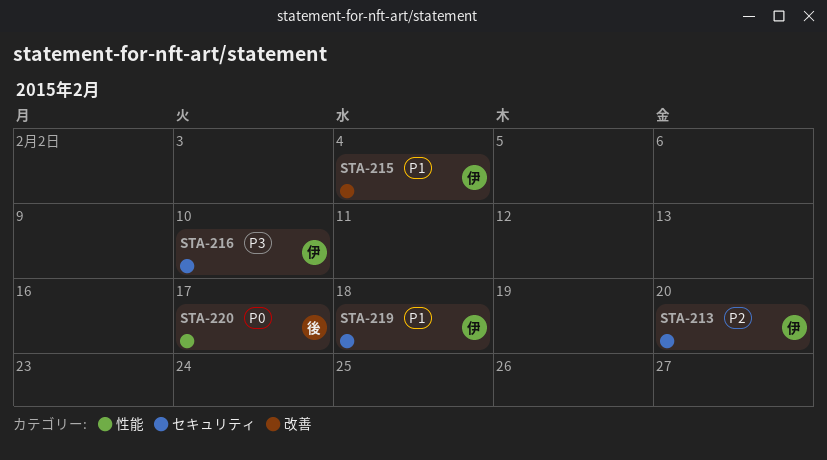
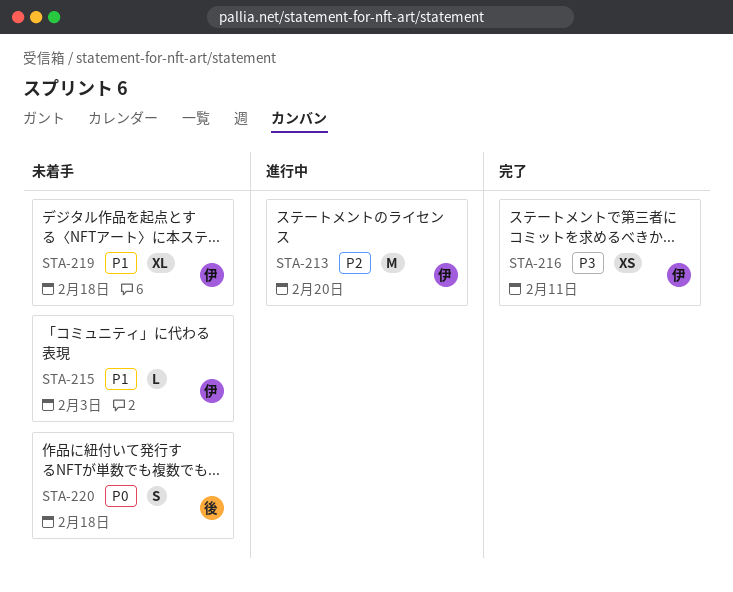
STA-215, due: Feb 4 -> Feb 3
STA-216, due: Feb 10 -> Feb 11
STA-220, due: Feb 17 -> Feb 18

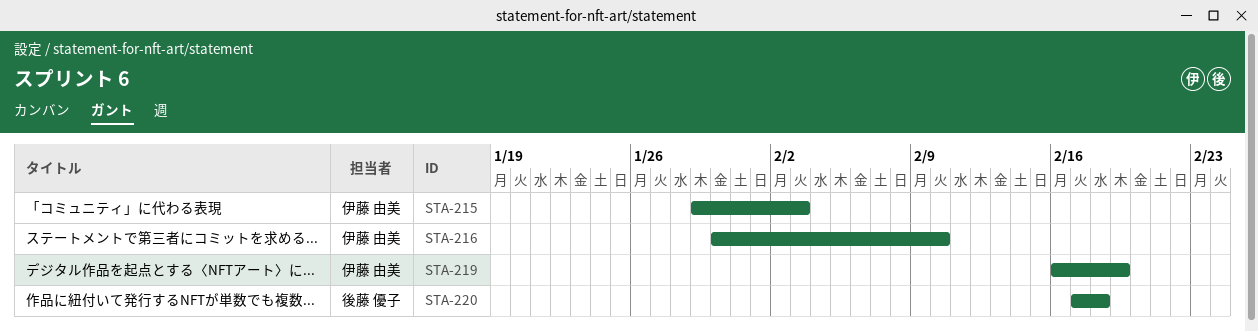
STA-213: present -> none
STA-216, due: Feb 11 -> Feb 10
STA-219, due: Feb 18 -> Feb 19

